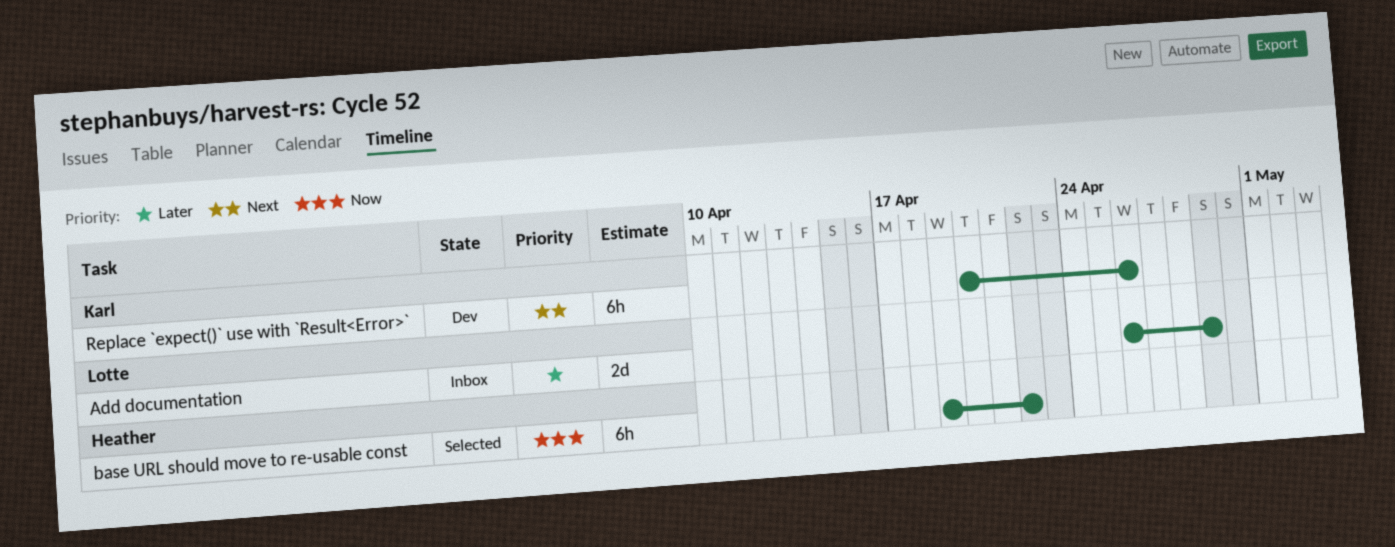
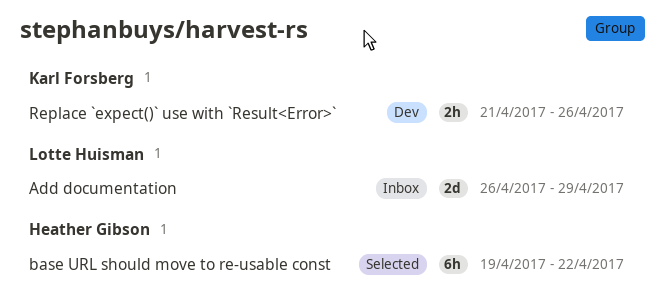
Replace `expect()` use with `Result<Error>`, estimate: 6h -> 2h
Replace `expect()` use with `Result<Error>`, start: Apr 20 -> Apr 21

